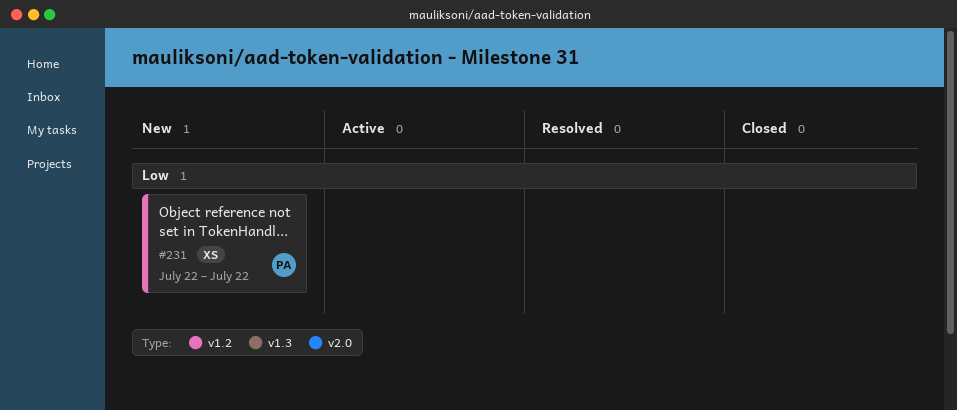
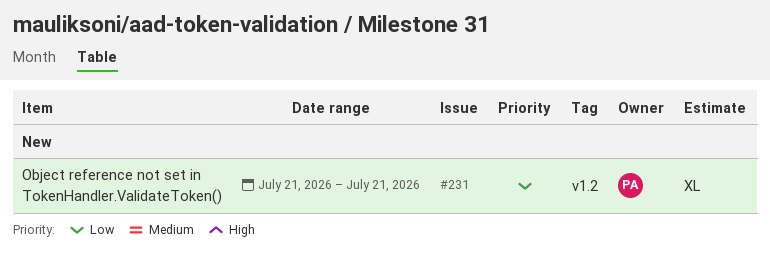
#231, estimate: XS -> XL
#231, start: Jul 22 -> Jul 21
#231, due: Jul 22 -> Jul 21

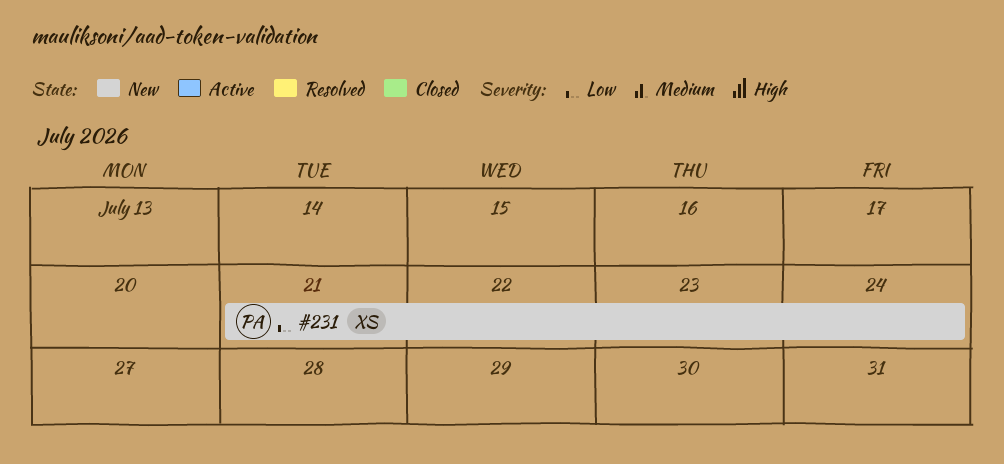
#231, estimate: XL -> XS
#231, due: Jul 21 -> Jul 24

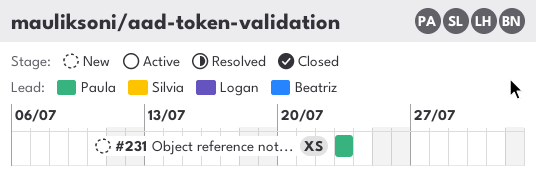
#231, start: Jul 21 -> Jul 23
#231, due: Jul 24 -> Jul 23

